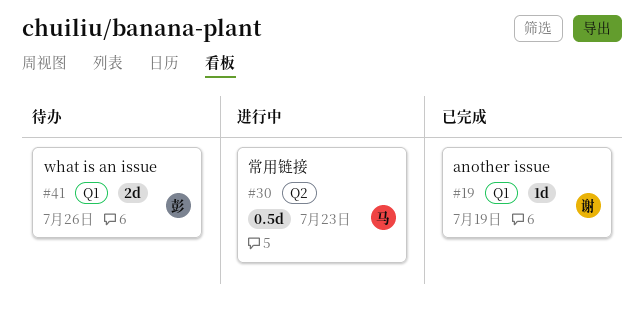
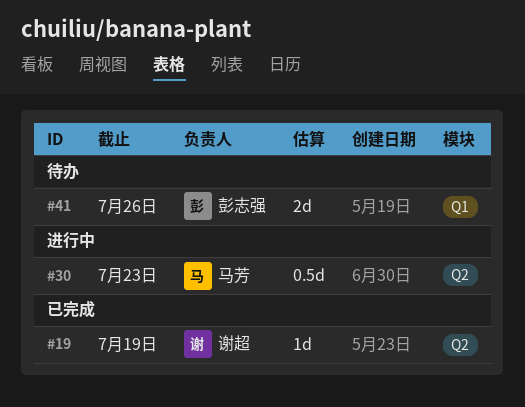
#19, label: Q1 -> Q2

